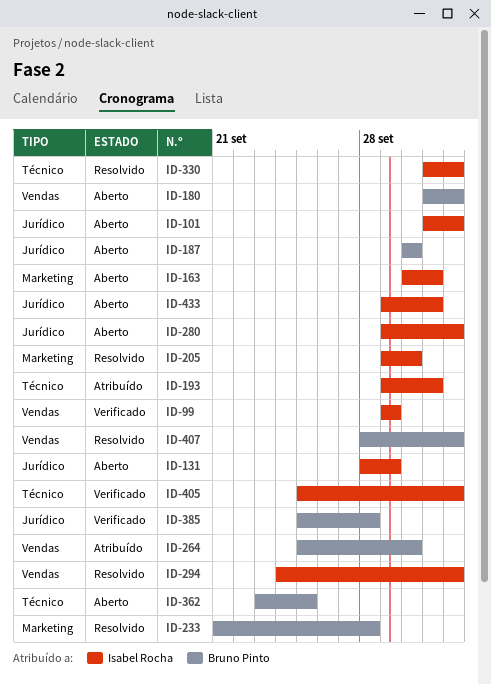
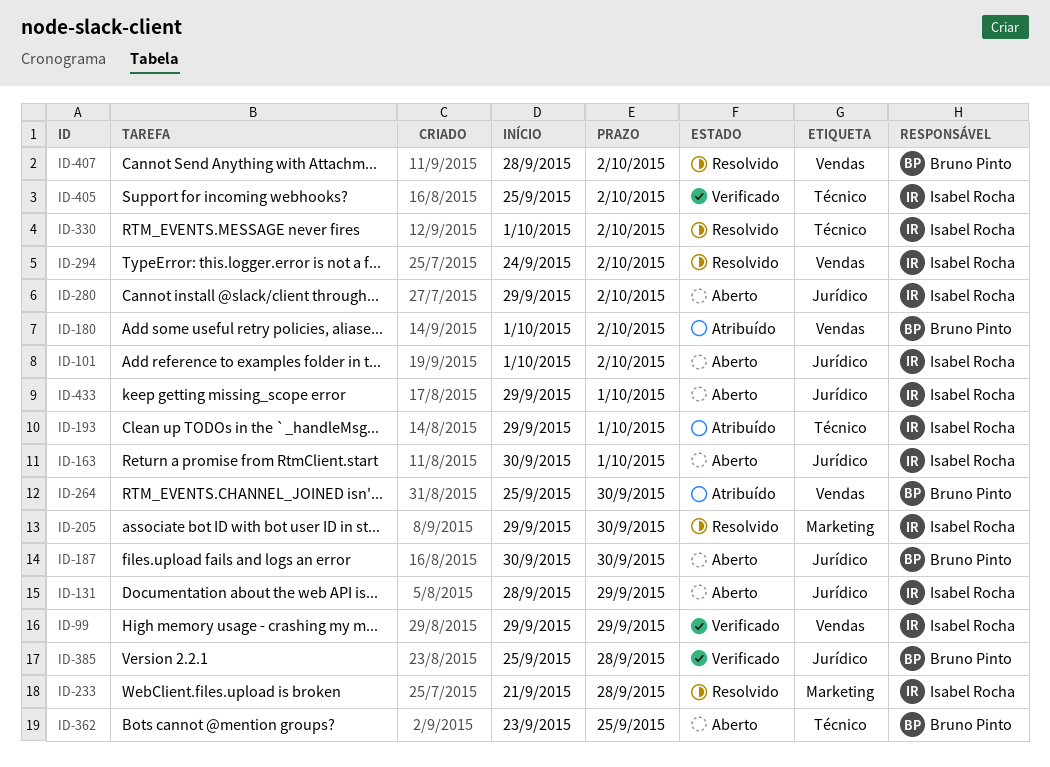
ID-163, label: Marketing -> Jurídico
ID-180, status: Aberto -> Atribuído
ID-233, owner: Bruno Pinto -> Isabel Rocha

